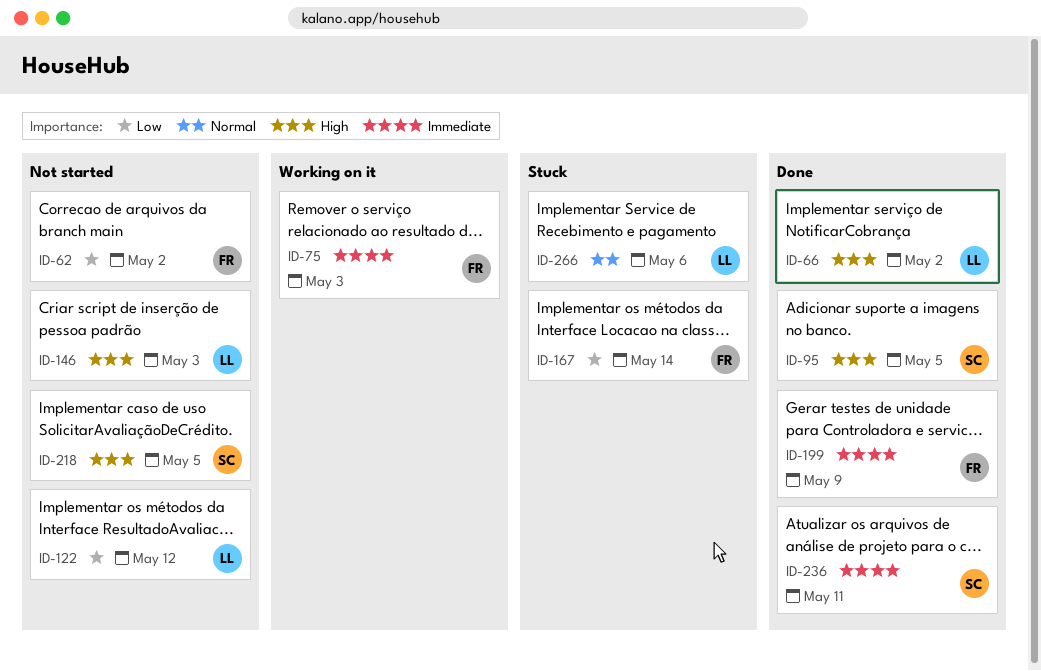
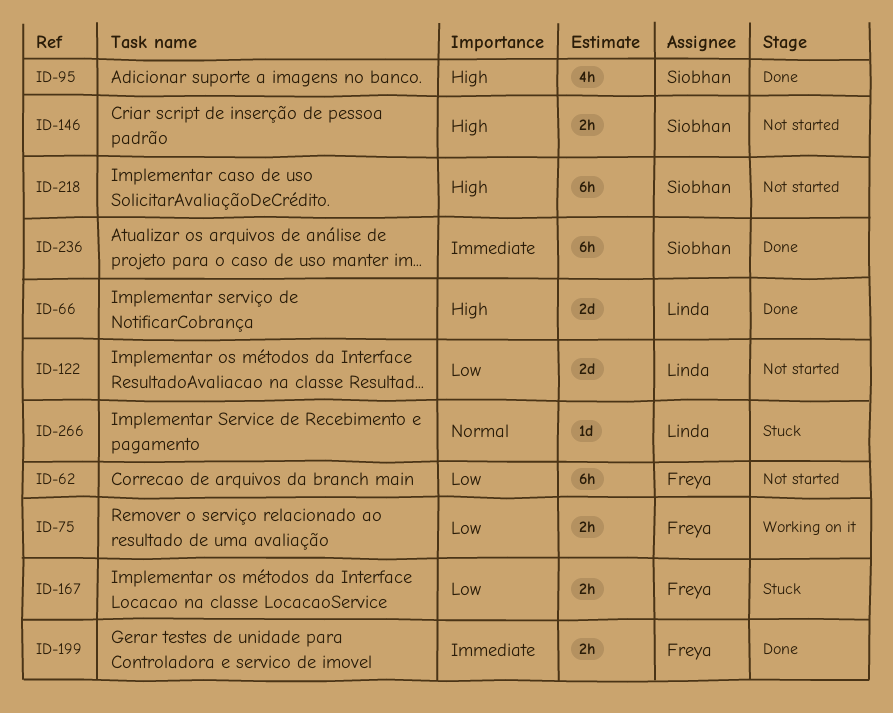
ID-75, priority: Immediate -> Low
ID-146, owner: Linda -> Siobhan

